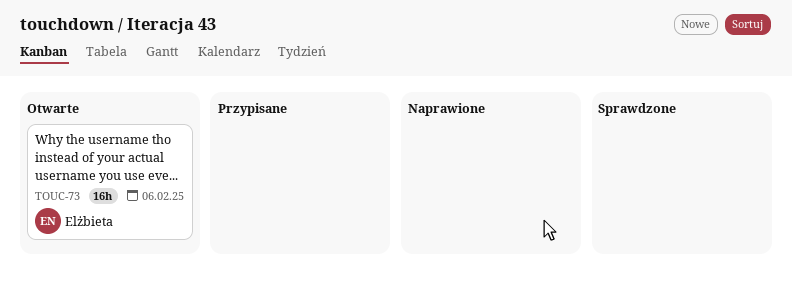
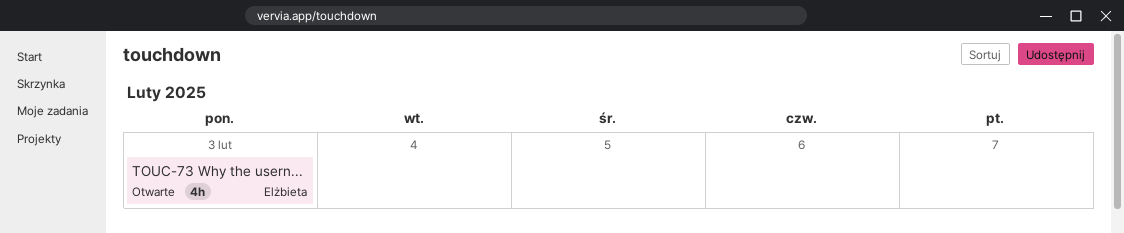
TOUC-73, estimate: 16h -> 4h
TOUC-73, due: Feb 6 -> Feb 3

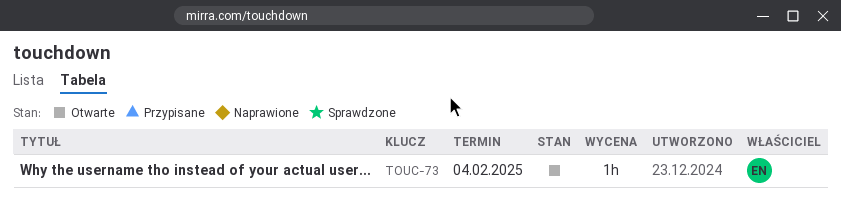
TOUC-73, estimate: 4h -> 1h
TOUC-73, due: Feb 3 -> Feb 4

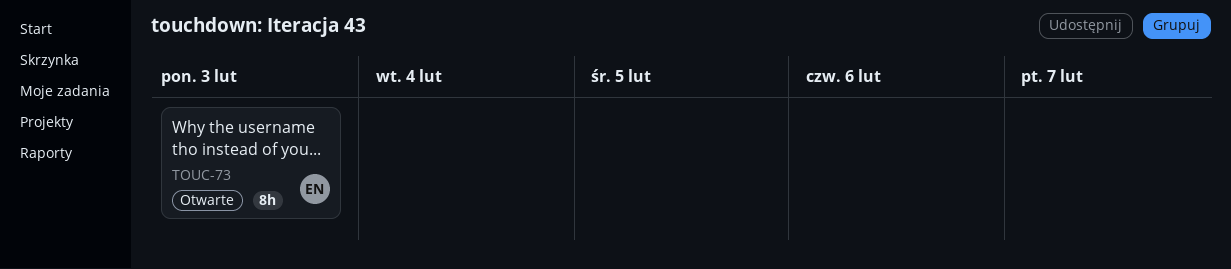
TOUC-73, estimate: 1h -> 8h
TOUC-73, due: Feb 4 -> Feb 3

